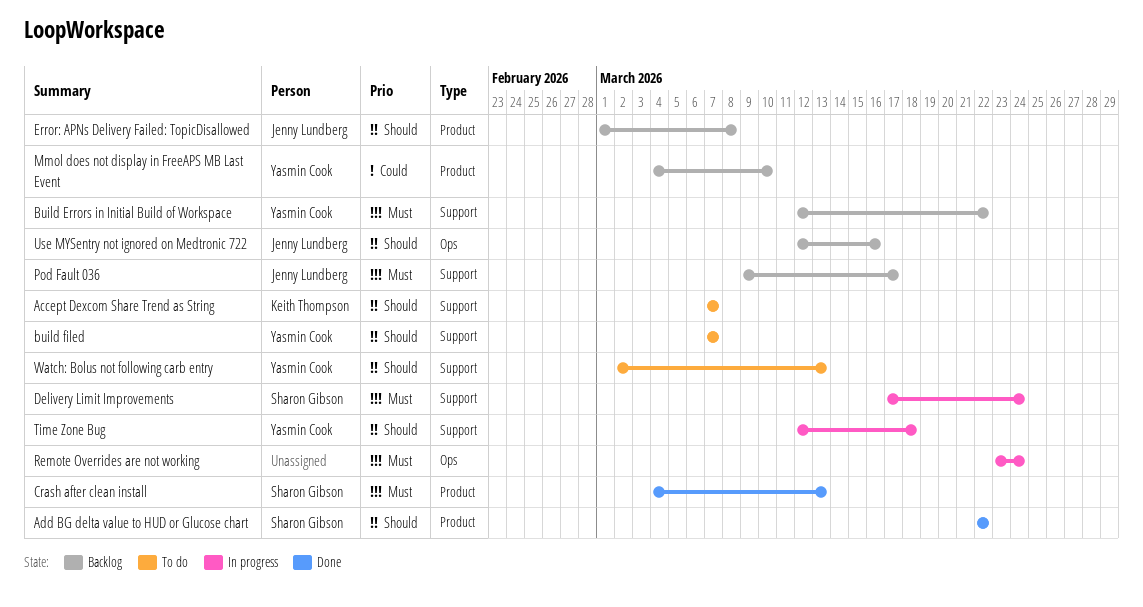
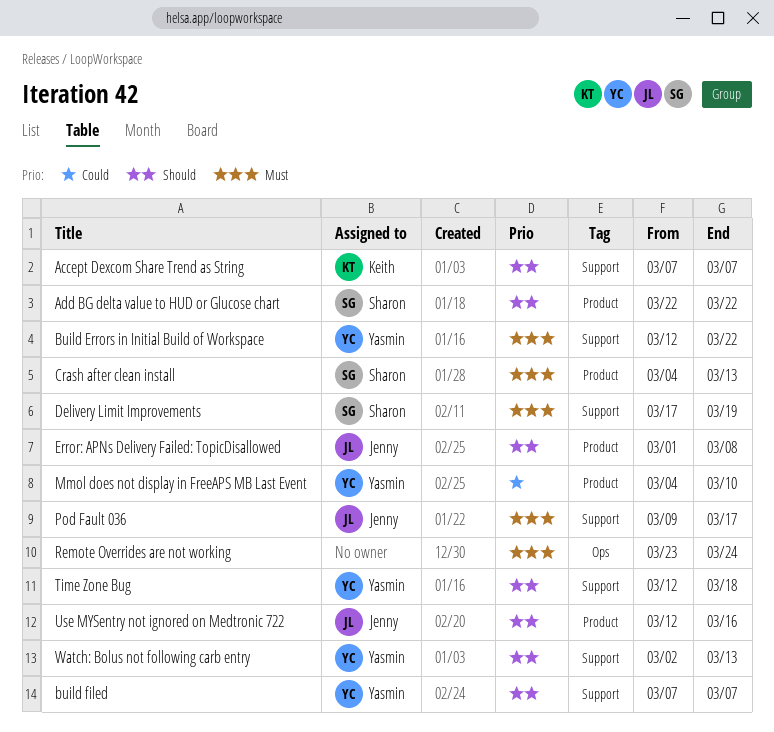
Delivery Limit Improvements, due: Mar 24 -> Mar 19
Use MYSentry not ignored on Medtronic 722, label: Ops -> Product

